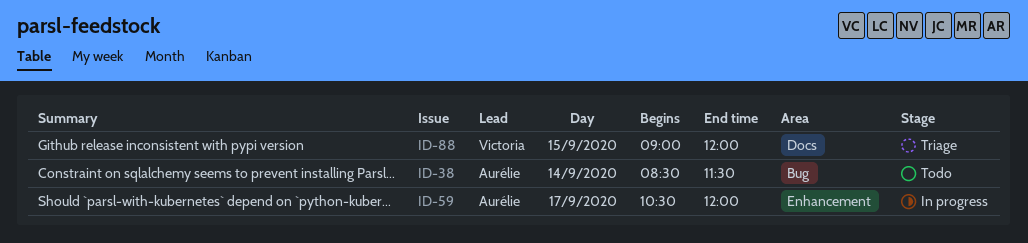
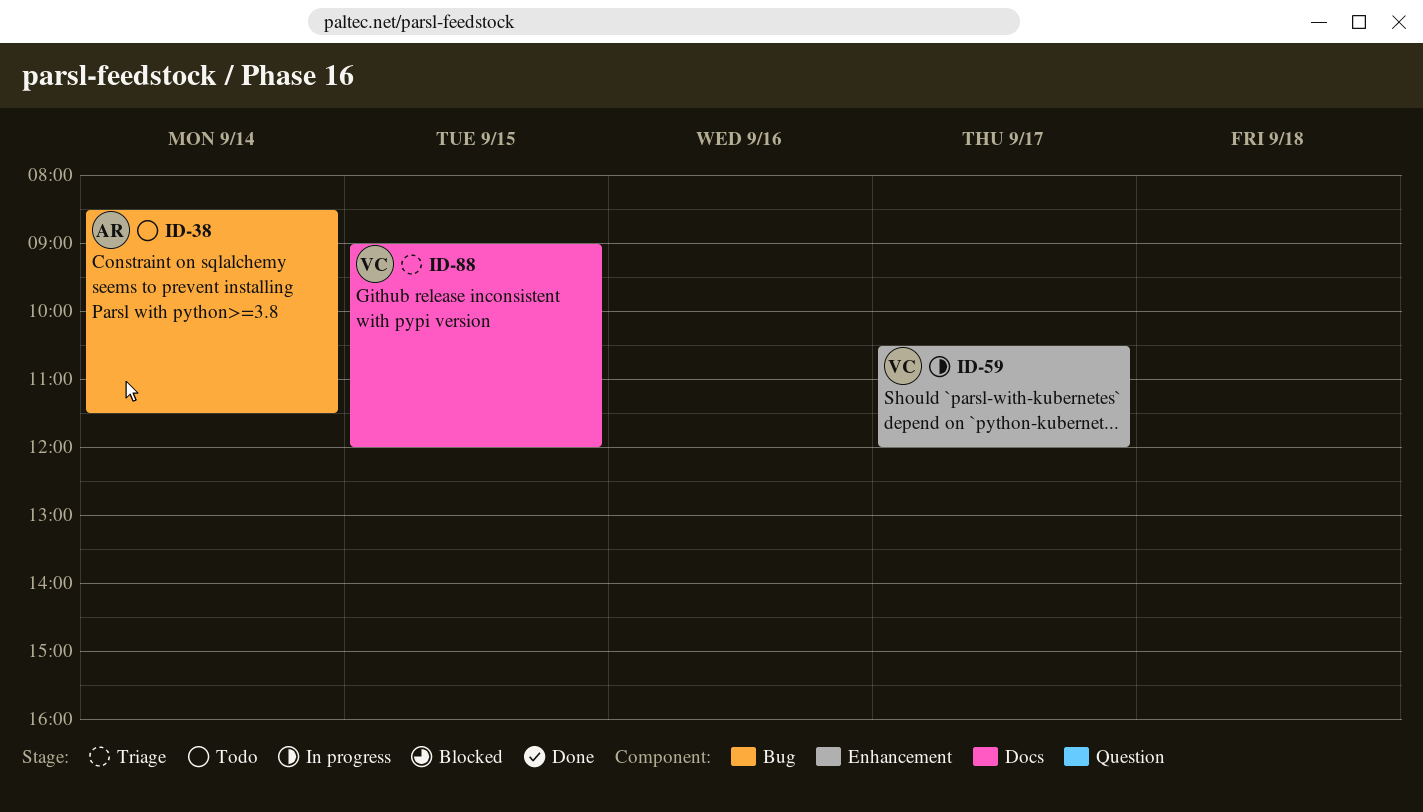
ID-59, owner: Aurélie -> Victoria

